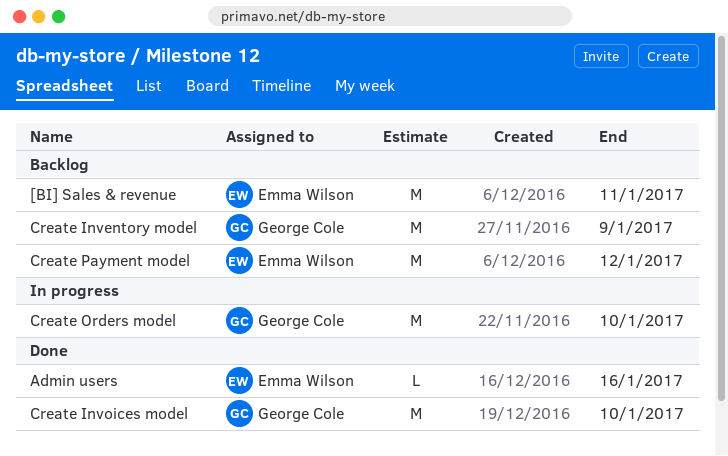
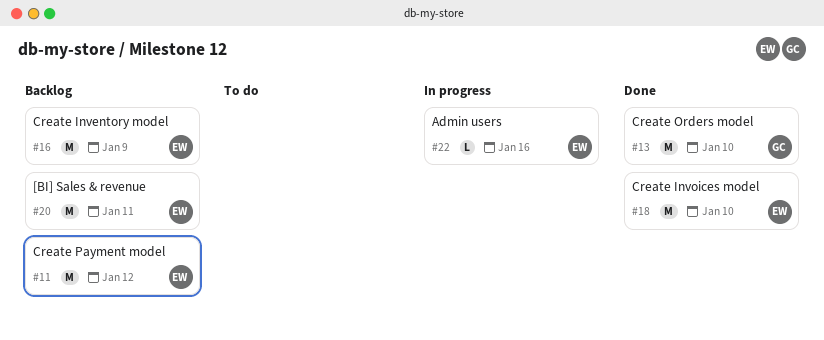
Admin users, status: Done -> In progress
Create Inventory model, owner: George Cole -> Emma Wilson
Create Invoices model, owner: George Cole -> Emma Wilson
Create Orders model, status: In progress -> Done

